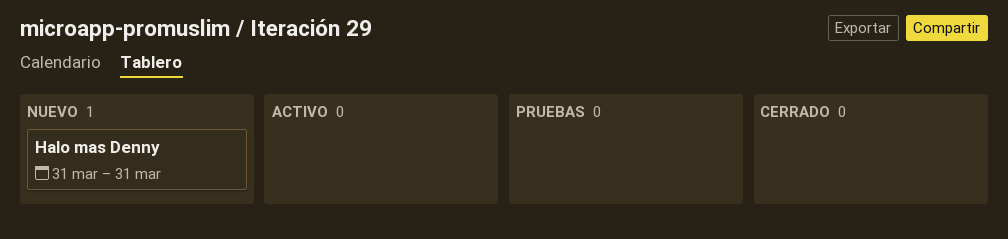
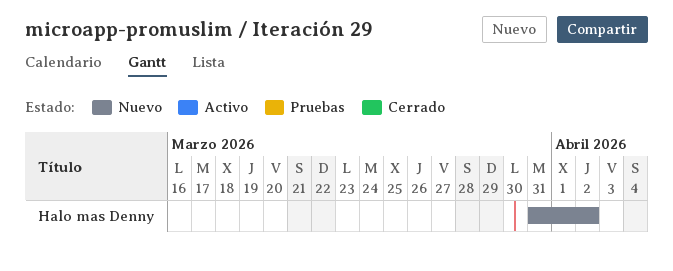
Halo mas Denny, due: Mar 31 -> Apr 2

